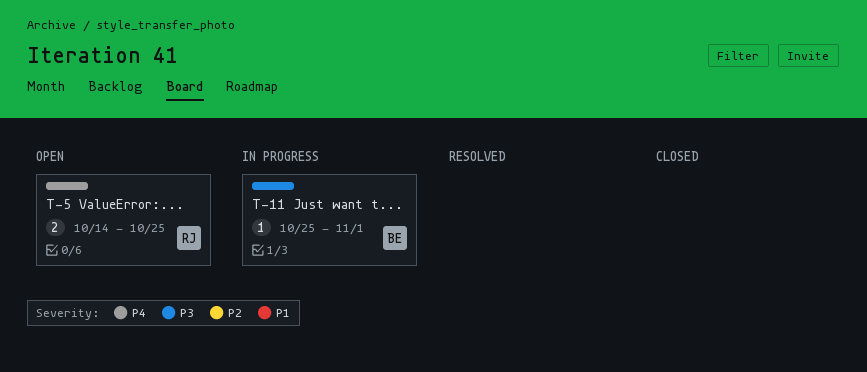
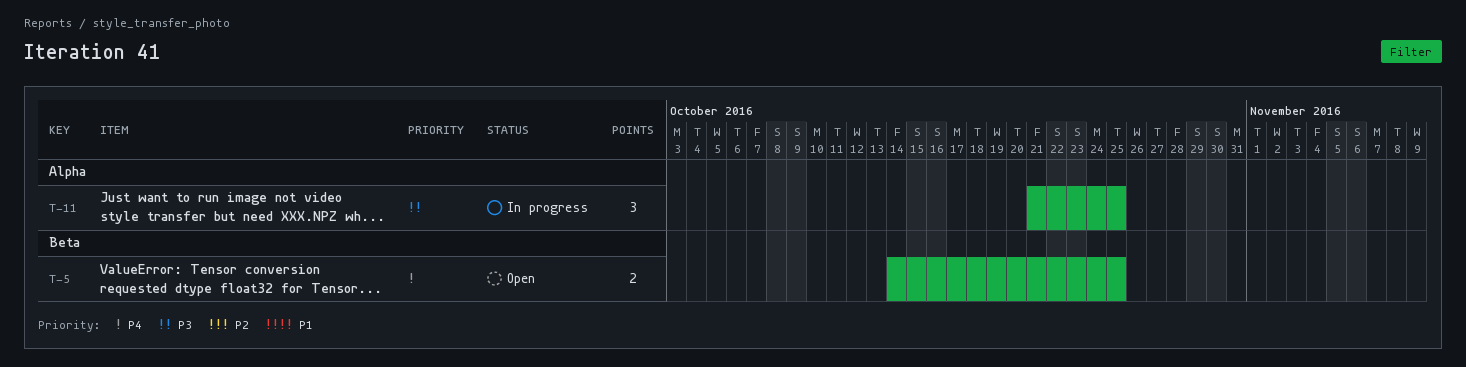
T-11, estimate: 1 -> 3
T-11, start: Oct 25 -> Oct 21
T-11, due: Nov 1 -> Oct 25

